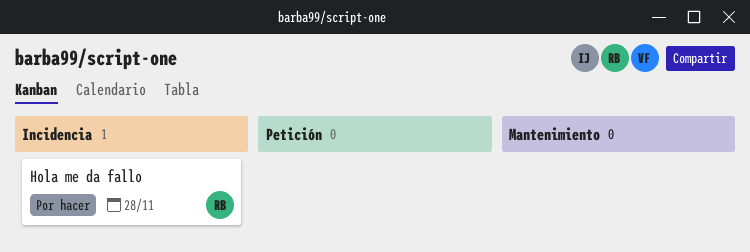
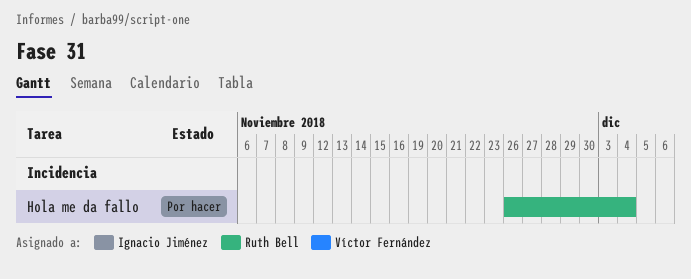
Hola me da fallo, due: Nov 28 -> Dec 4

